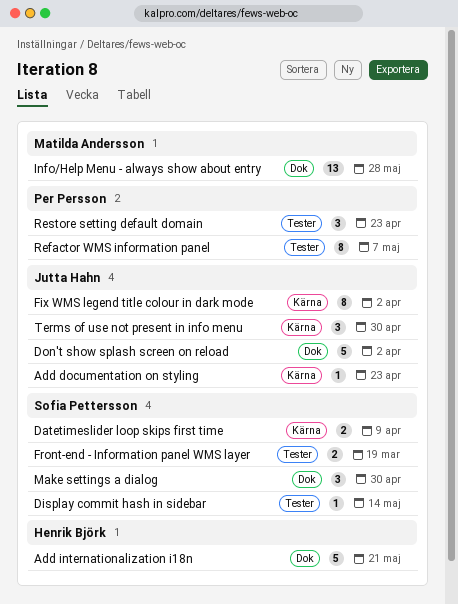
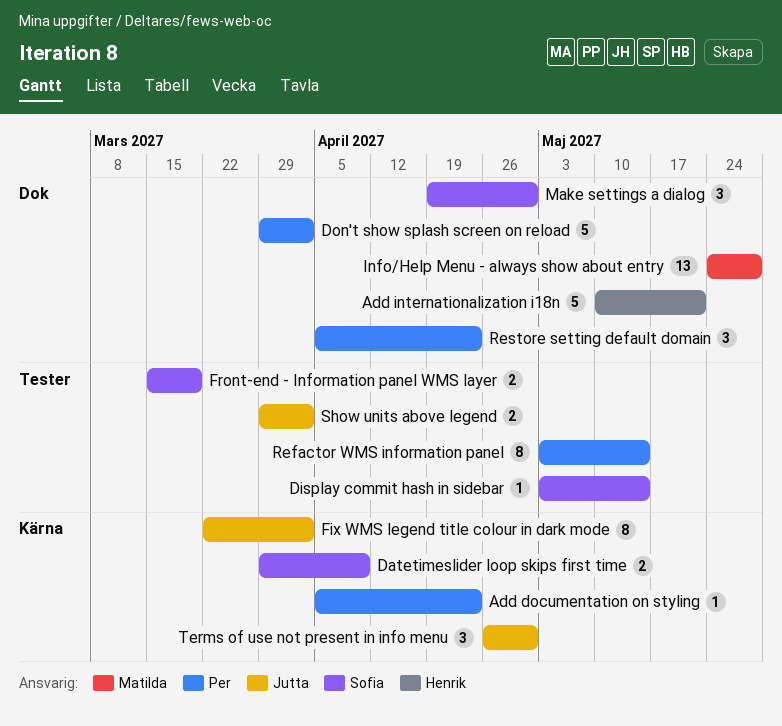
Add documentation on styling, owner: Jutta Hahn -> Per Persson
Don't show splash screen on reload, owner: Jutta Hahn -> Per Persson
Refactor WMS information panel, due: May 7 -> May 14
Restore setting default domain, label: Tester -> Dok
Show units above legend: none -> present

